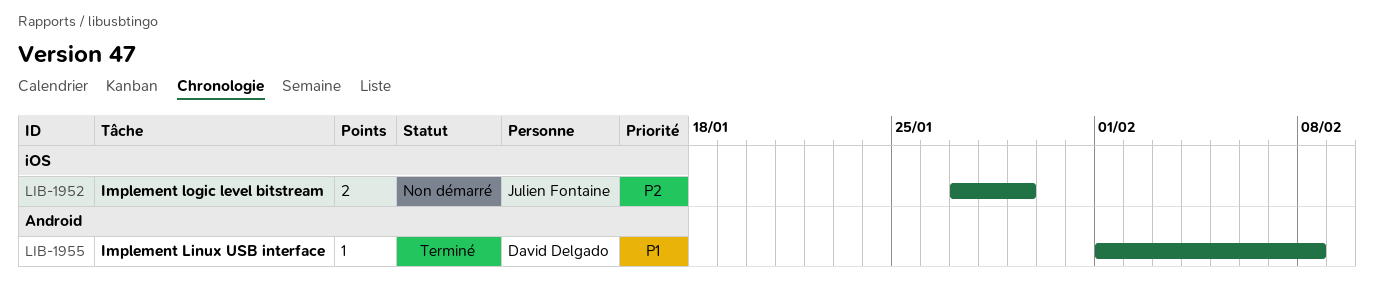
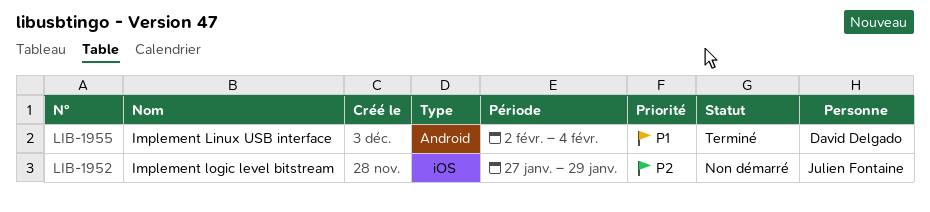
LIB-1955, start: Feb 1 -> Feb 2
LIB-1955, due: Feb 8 -> Feb 4

